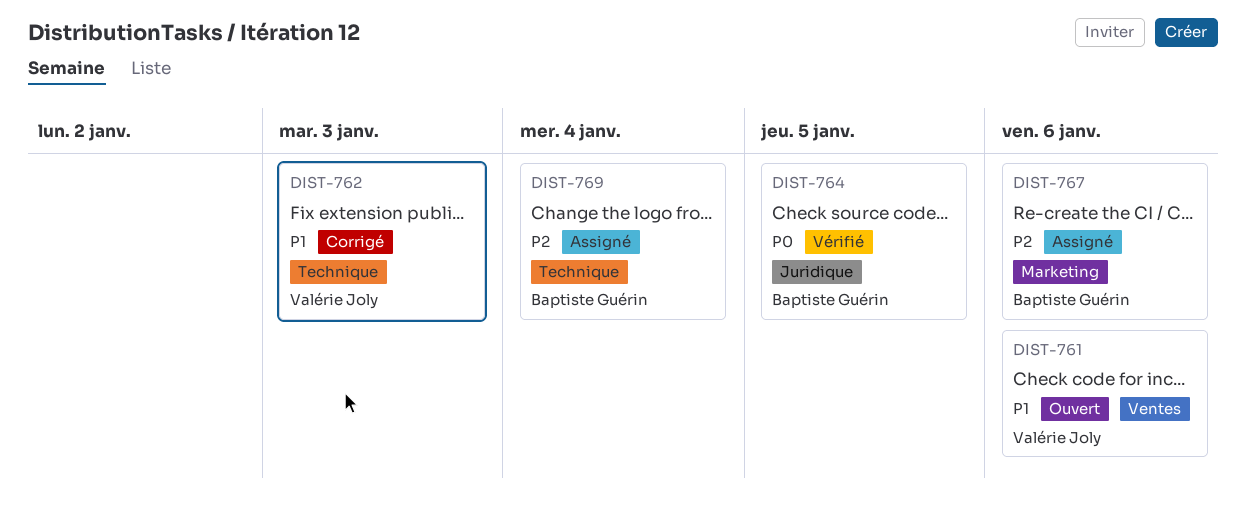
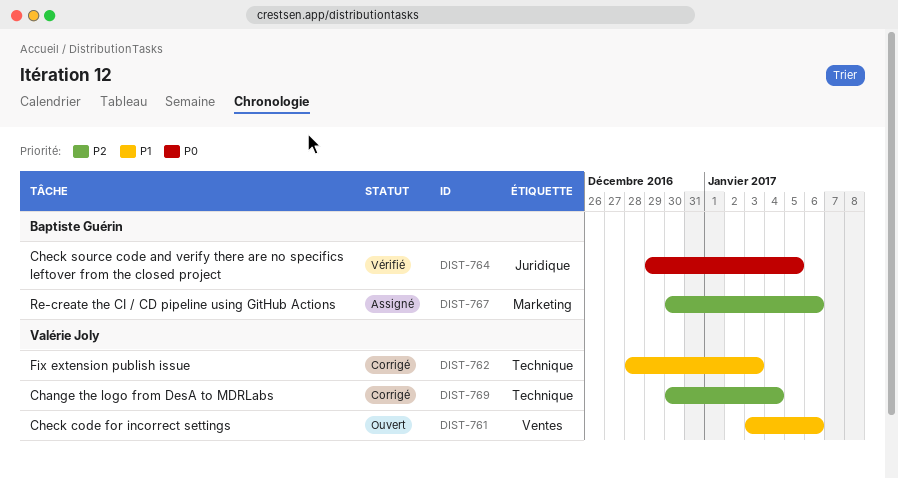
DIST-769, status: Assigné -> Corrigé
DIST-769, owner: Baptiste Guérin -> Valérie Joly

